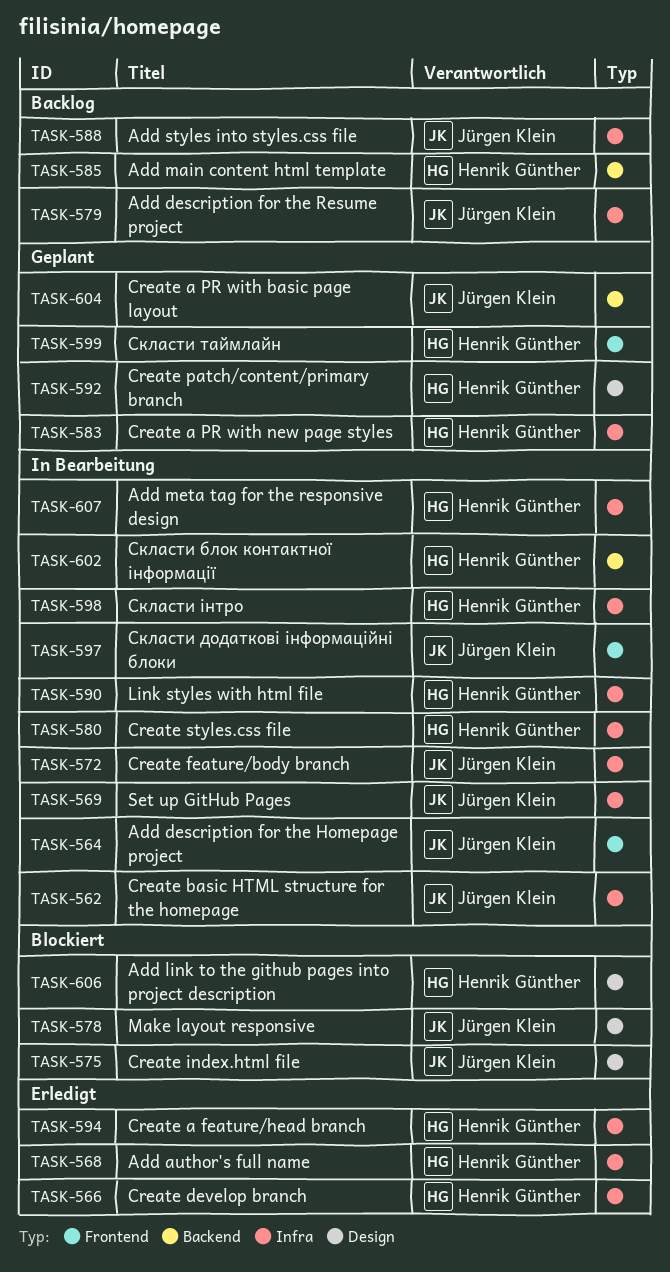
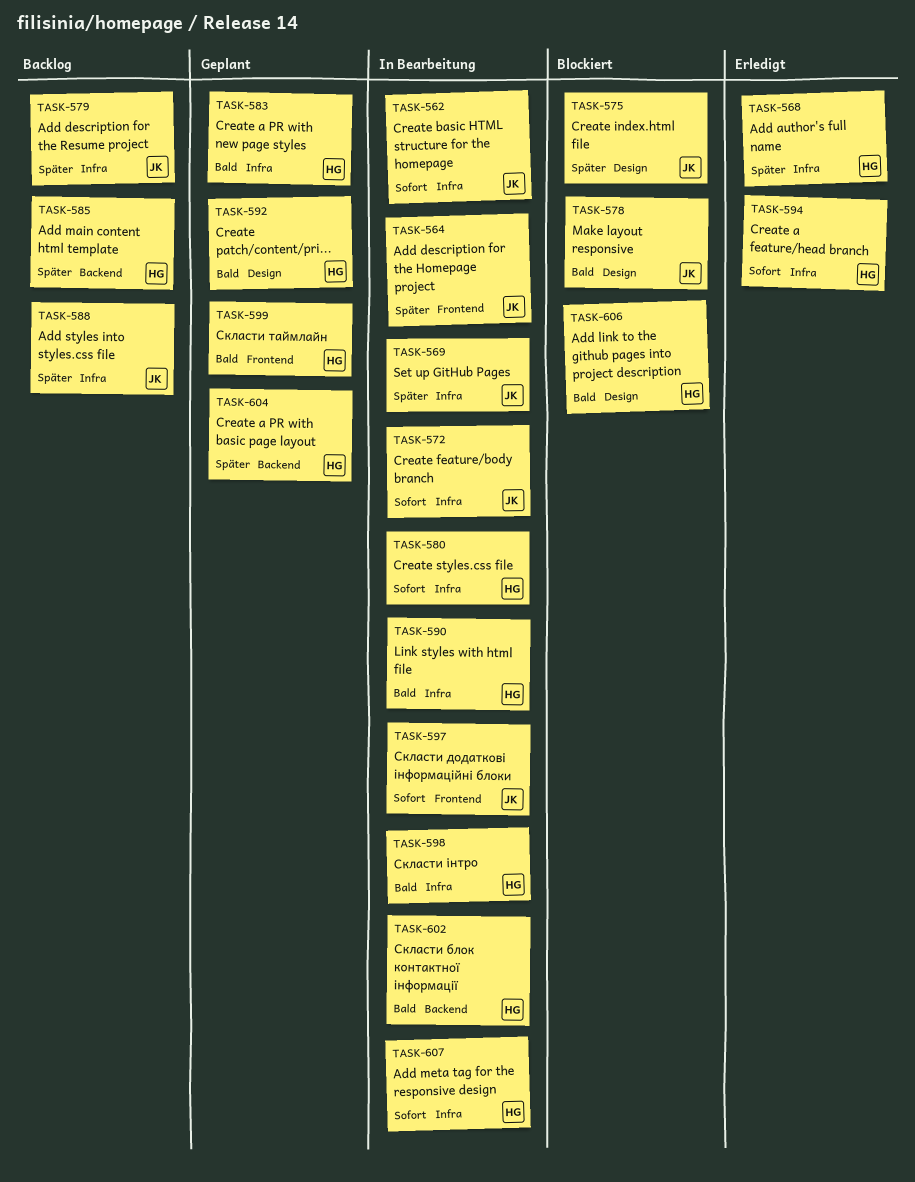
TASK-566: present -> none
TASK-604, owner: Jürgen Klein -> Henrik Günther

